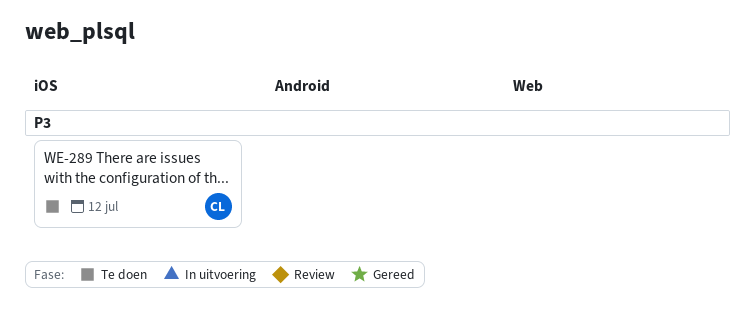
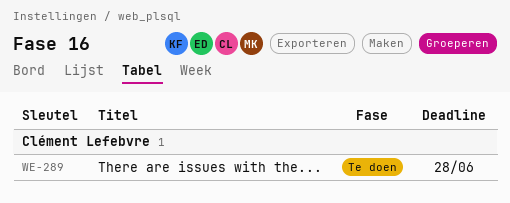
WE-289, due: Jul 12 -> Jun 28

